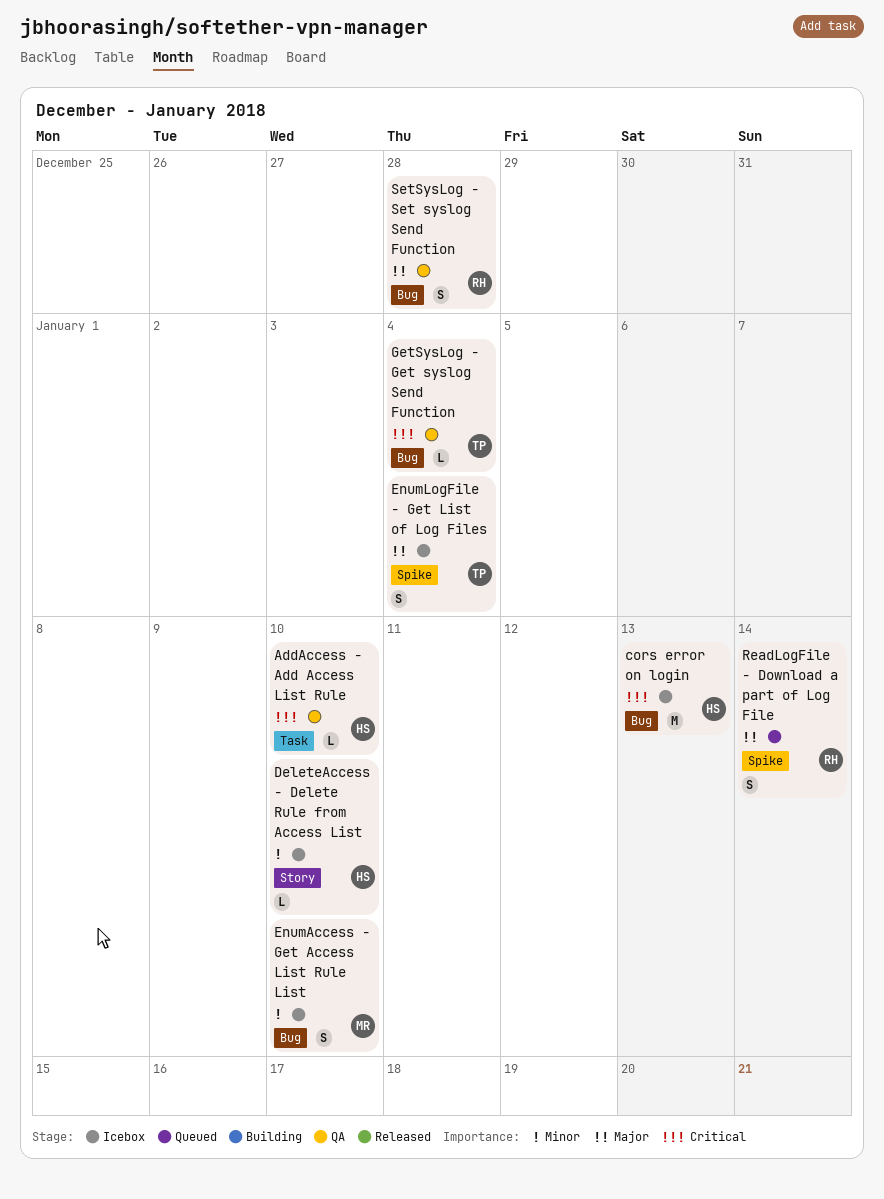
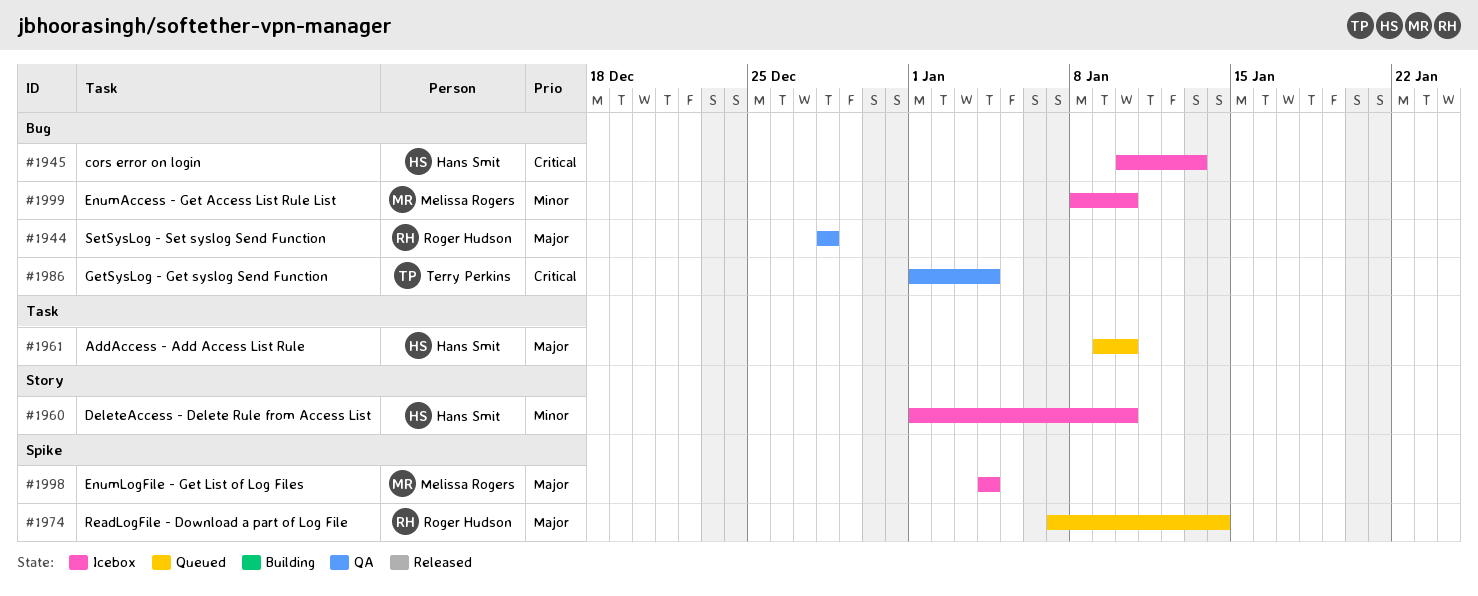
AddAccess - Add Access List Rule, status: QA -> Queued
AddAccess - Add Access List Rule, priority: Critical -> Major
EnumLogFile - Get List of Log Files, owner: Terry Perkins -> Melissa Rogers

